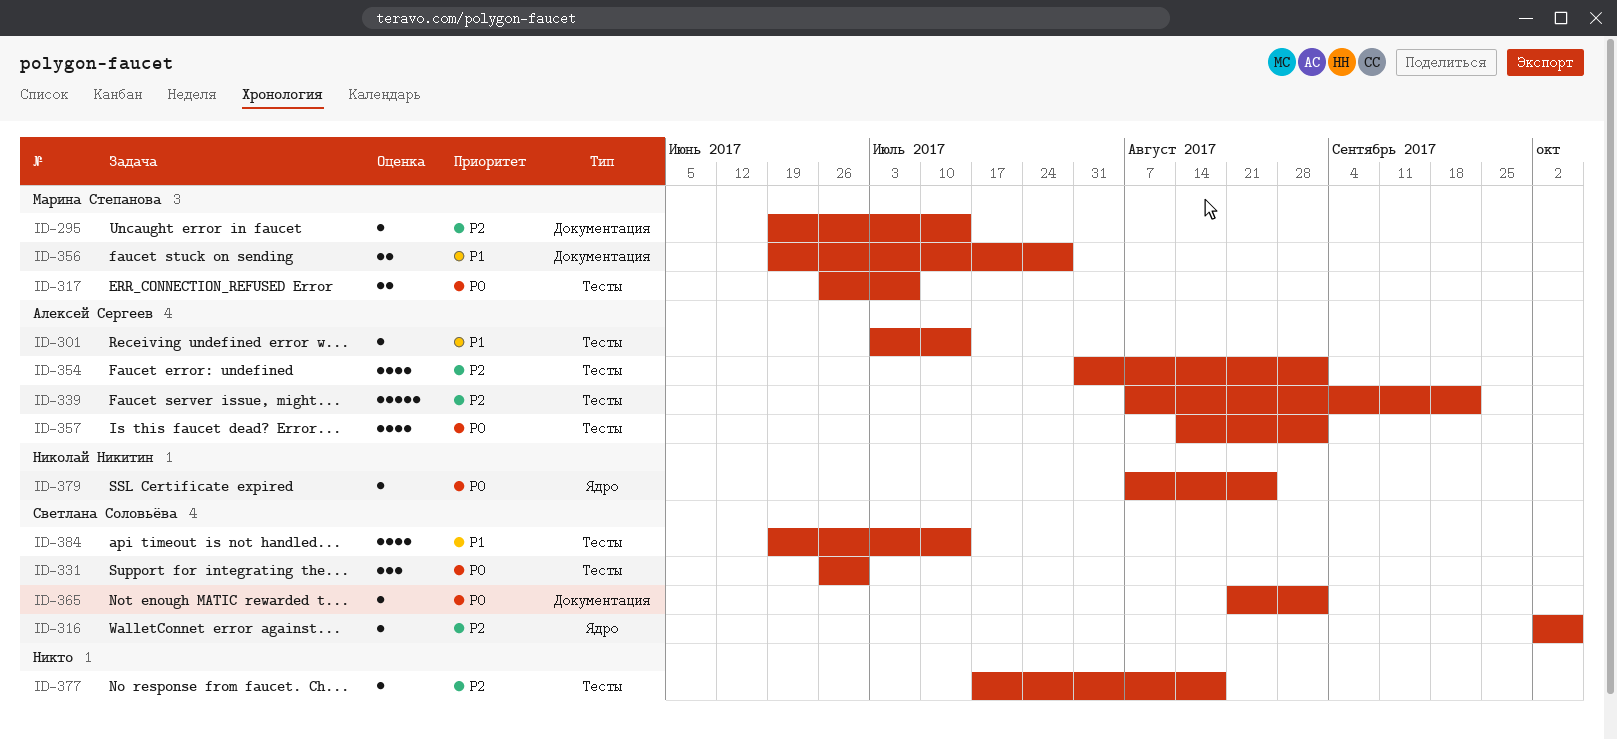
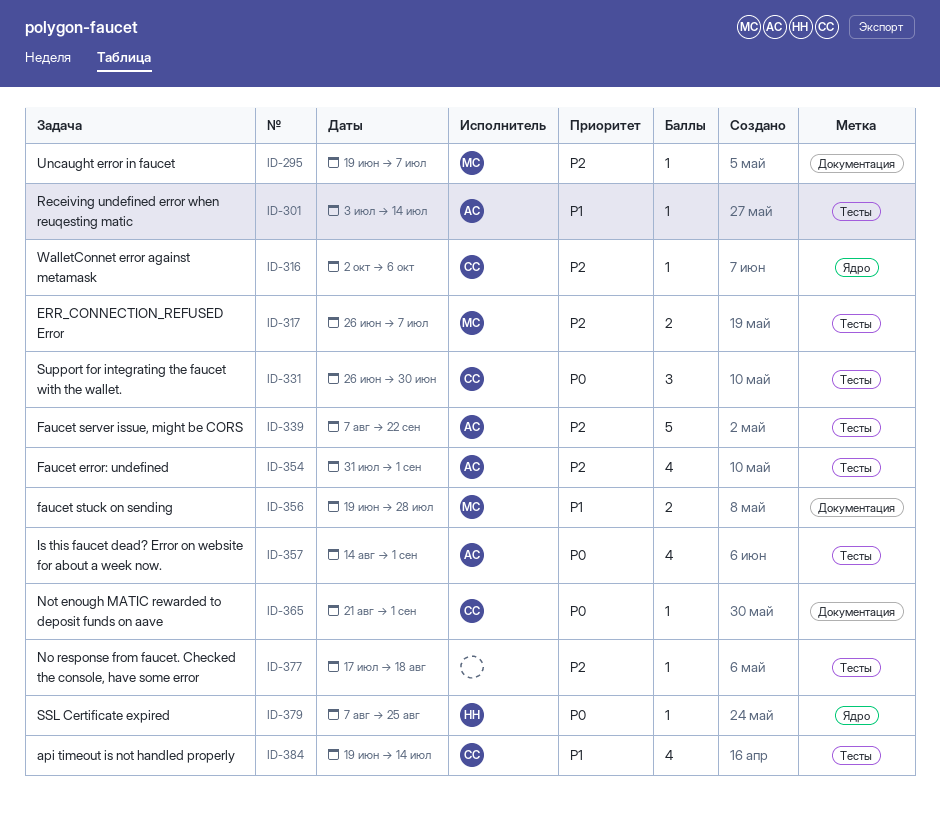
ID-295, due: Jul 14 -> Jul 7
ID-317, priority: P0 -> P2

